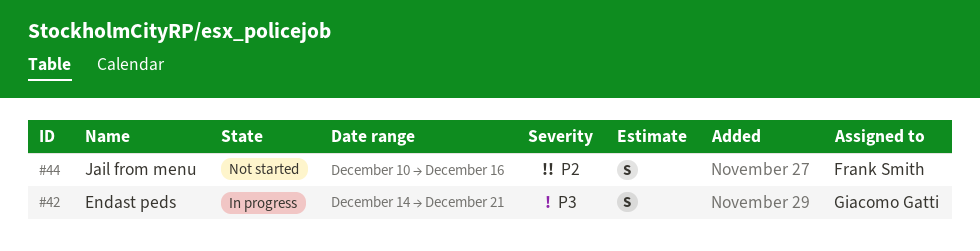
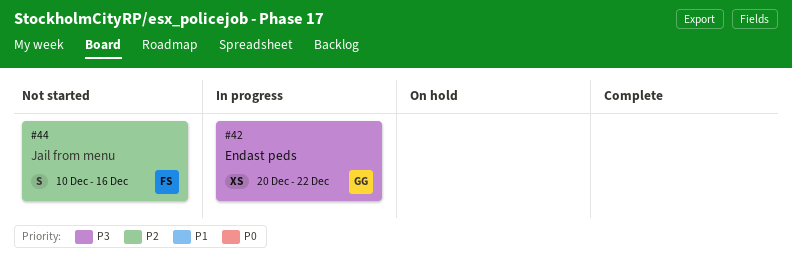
#42, estimate: S -> XS
#42, start: Dec 14 -> Dec 20
#42, due: Dec 21 -> Dec 22

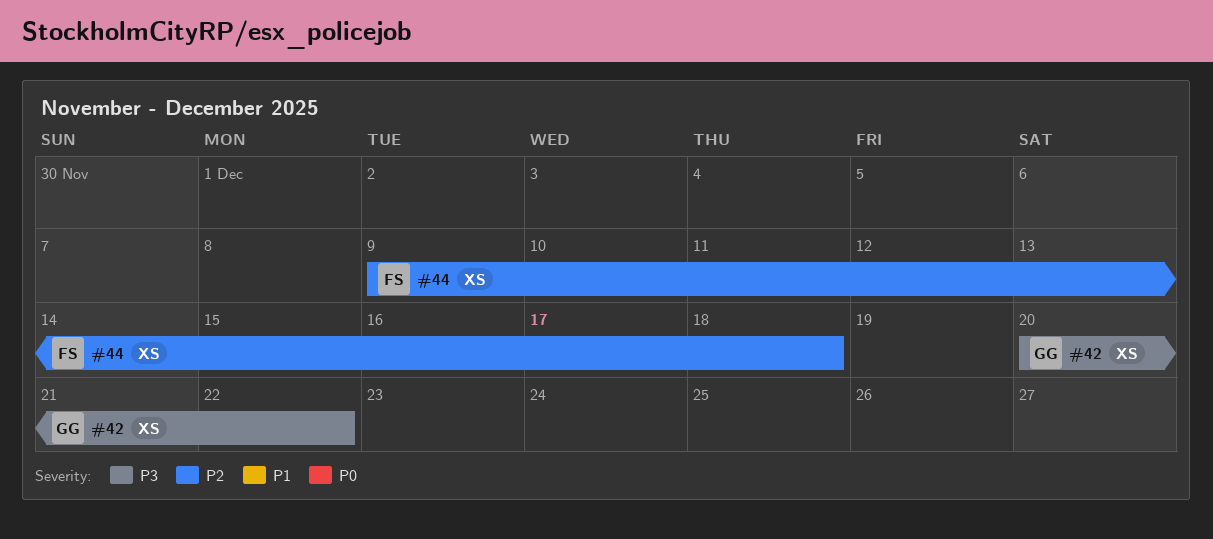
#44, estimate: S -> XS
#44, start: Dec 10 -> Dec 9
#44, due: Dec 16 -> Dec 18

